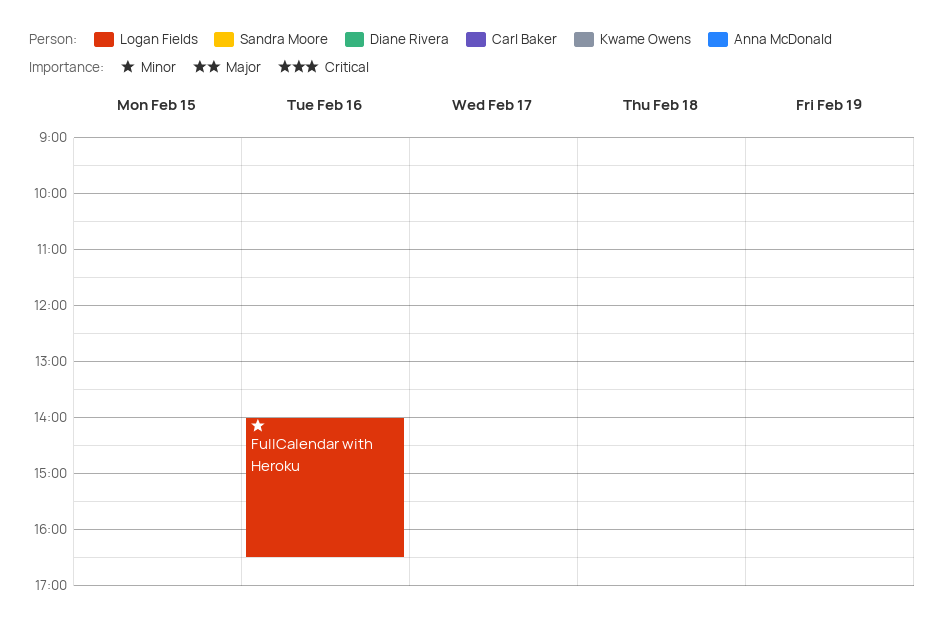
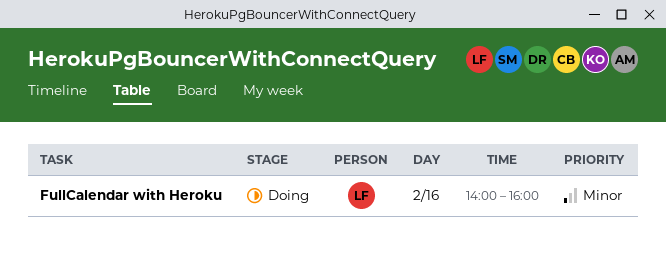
FullCalendar with Heroku, ends: 16:30 -> 16:00

